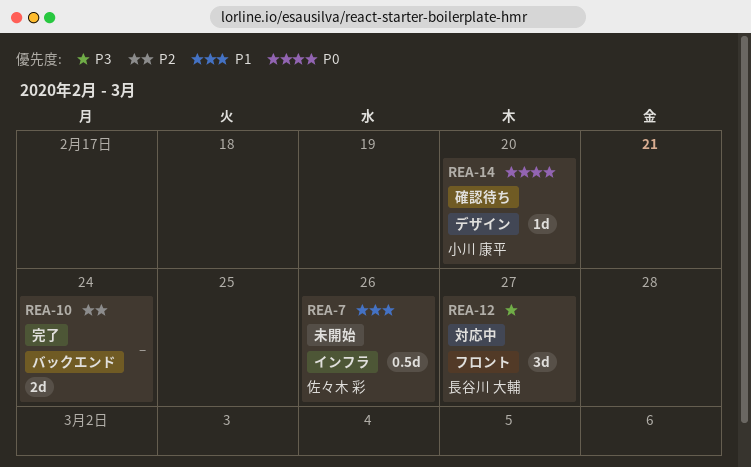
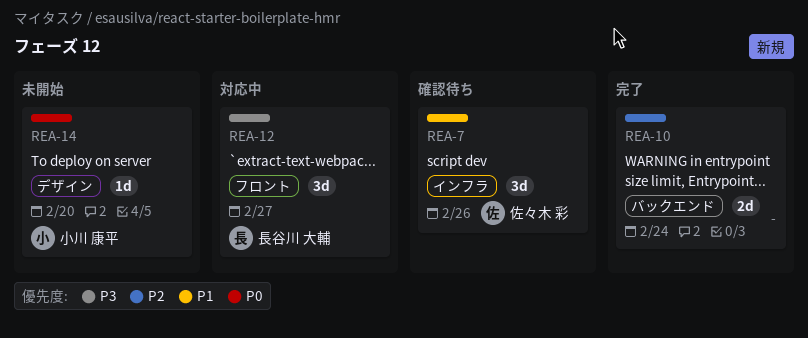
REA-7, status: 未開始 -> 確認待ち
REA-7, estimate: 0.5d -> 3d
REA-14, status: 確認待ち -> 未開始

